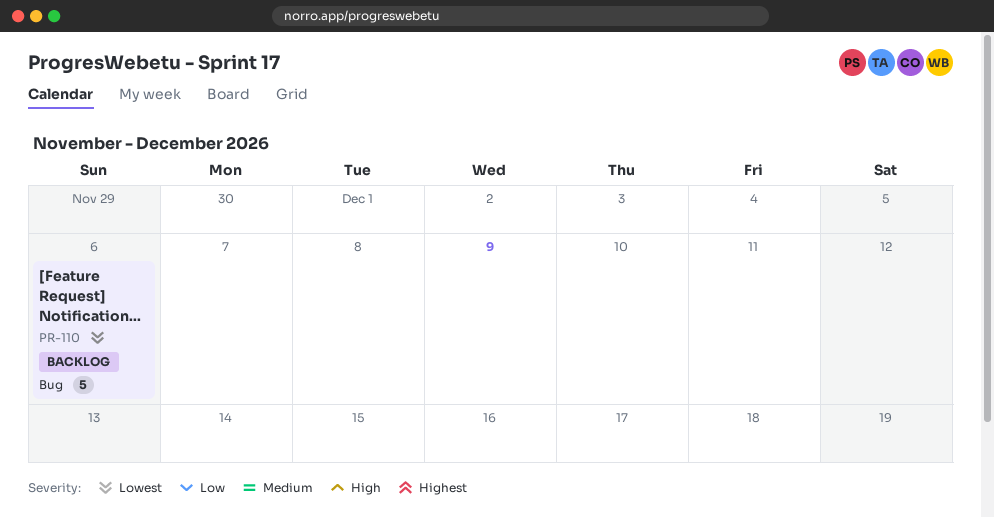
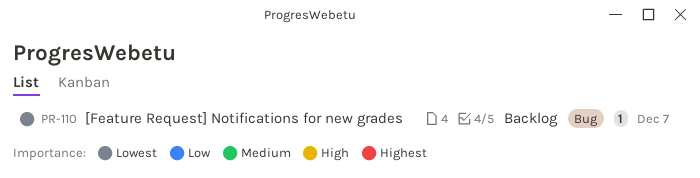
PR-110, estimate: 5 -> 1
PR-110, due: Dec 6 -> Dec 7

